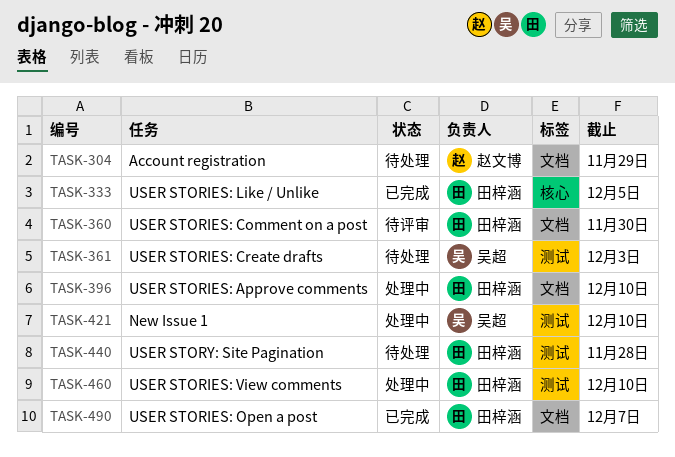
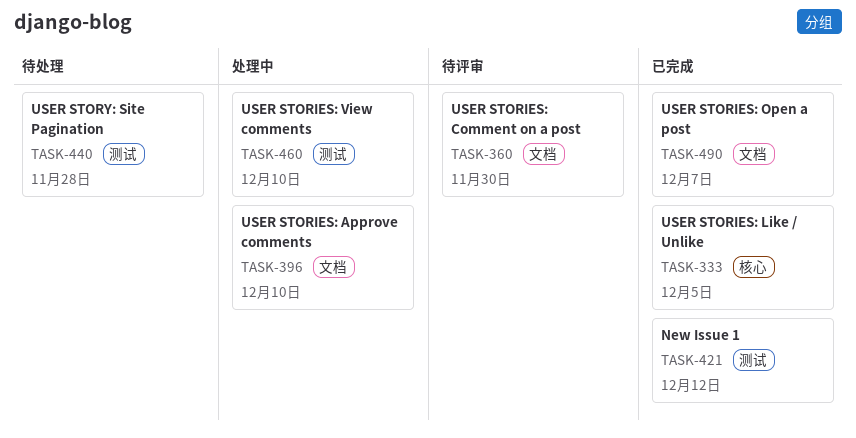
TASK-304: present -> none
TASK-361: present -> none
TASK-421, status: 处理中 -> 已完成
TASK-421, due: Dec 10 -> Dec 12

